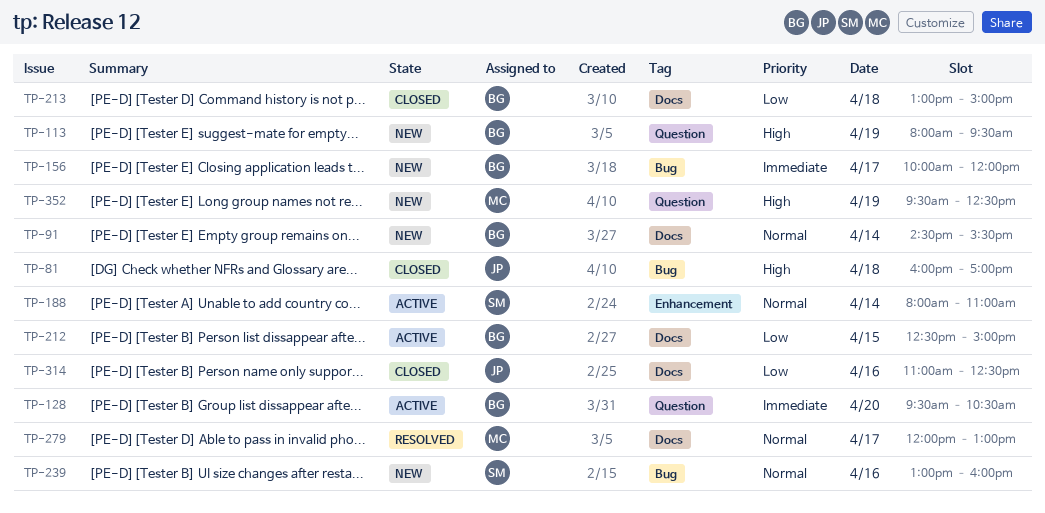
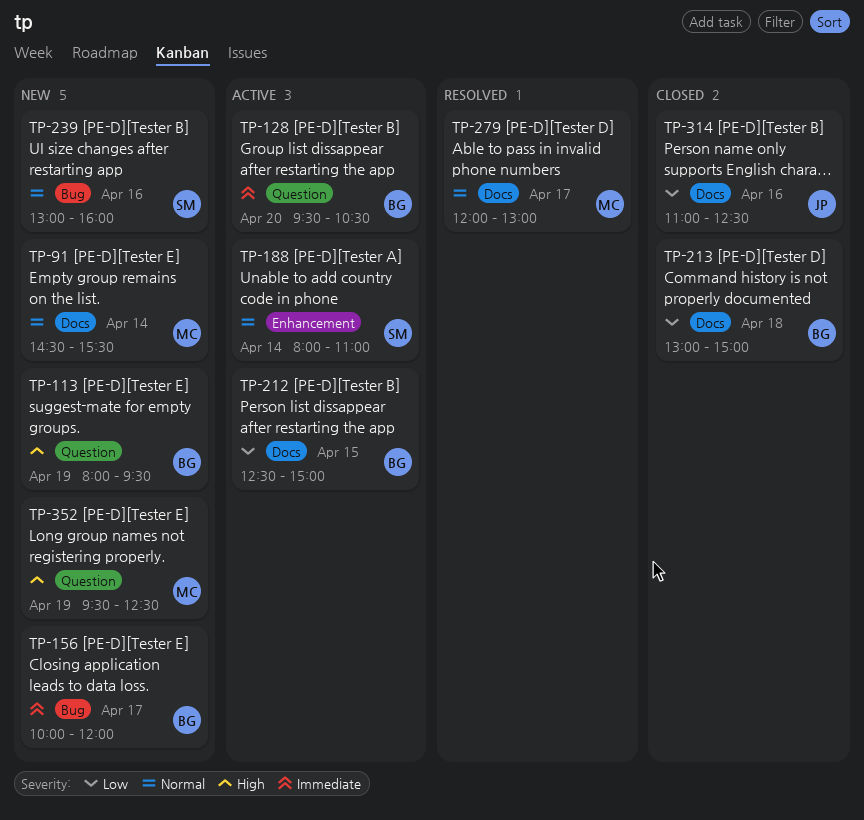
TP-81: present -> none
TP-91, owner: BG -> MC

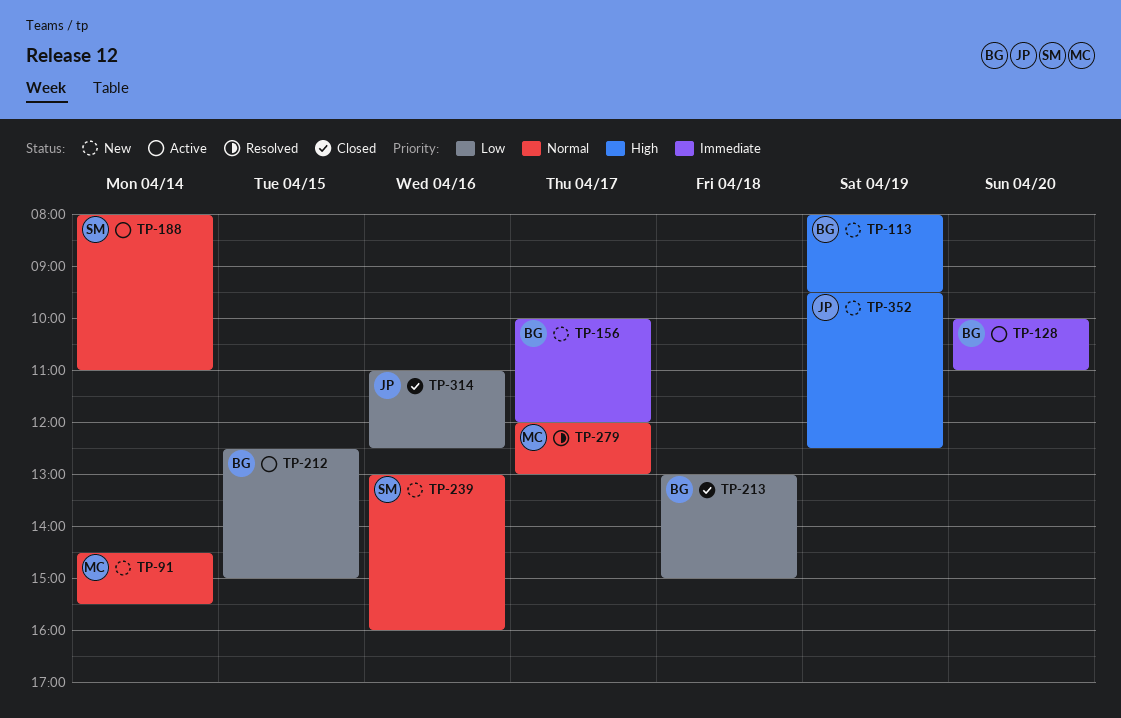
TP-128, begins: 09:30 -> 10:00
TP-128, ends: 10:30 -> 11:00
TP-352, owner: MC -> JP

